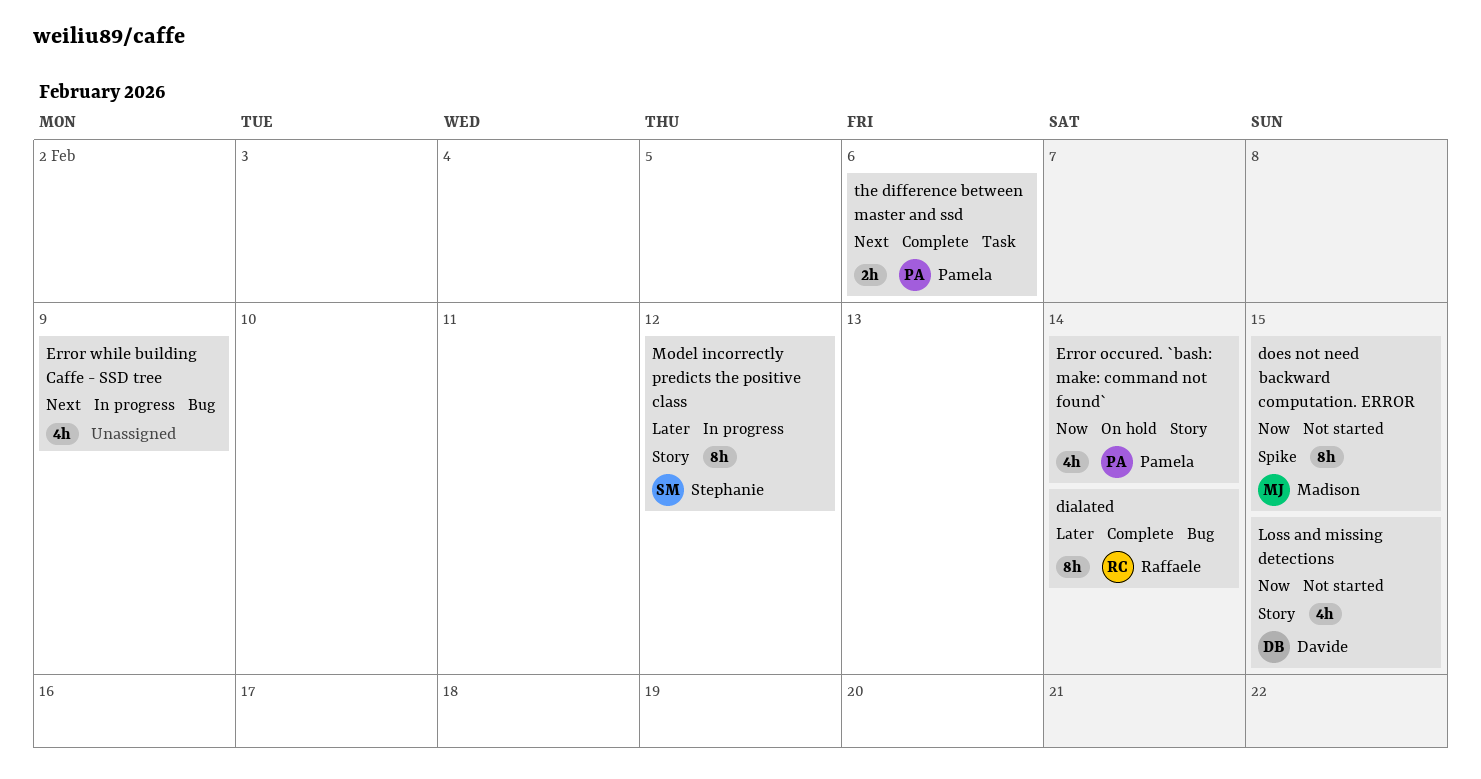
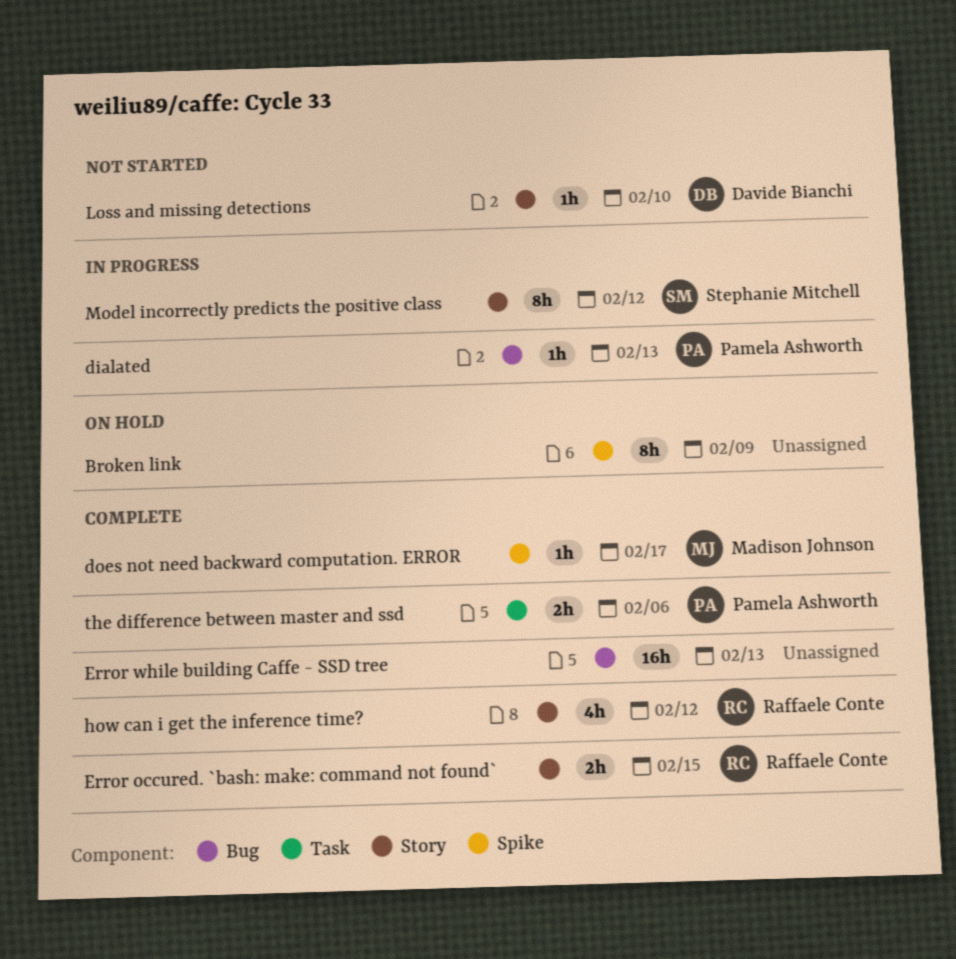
Broken link: none -> present
dialated, status: Complete -> In progress
dialated, owner: Raffaele Conte -> Pamela Ashworth
dialated, estimate: 8h -> 1h
dialated, due: Feb 14 -> Feb 13
does not need backward computation. ERROR, status: Not started -> Complete
does not need backward computation. ERROR, estimate: 8h -> 1h
does not need backward computation. ERROR, due: Feb 15 -> Feb 17
Error occured. `bash: make: command not found`, status: On hold -> Complete
Error occured. `bash: make: command not found`, owner: Pamela Ashworth -> Raffaele Conte
Error occured. `bash: make: command not found`, estimate: 4h -> 2h
Error occured. `bash: make: command not found`, due: Feb 14 -> Feb 15
Error while building Caffe - SSD tree, status: In progress -> Complete
Error while building Caffe - SSD tree, estimate: 4h -> 16h
Error while building Caffe - SSD tree, due: Feb 9 -> Feb 13
how can i get the inference time?: none -> present
Loss and missing detections, estimate: 4h -> 1h
Loss and missing detections, due: Feb 15 -> Feb 10

